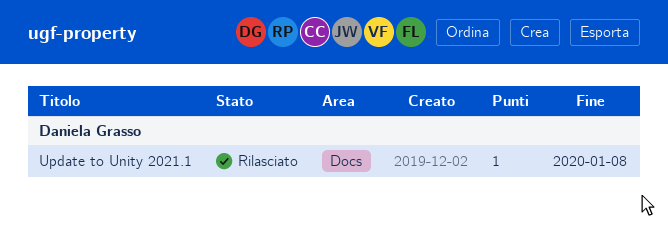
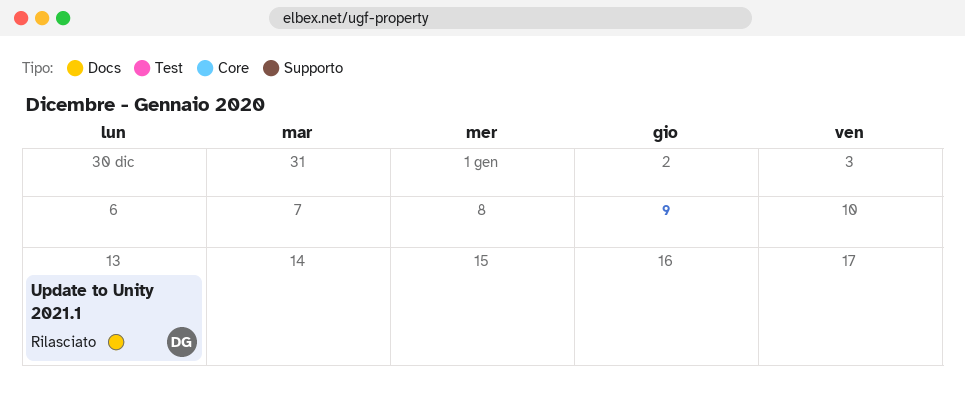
Update to Unity 2021.1, due: Jan 8 -> Jan 13

